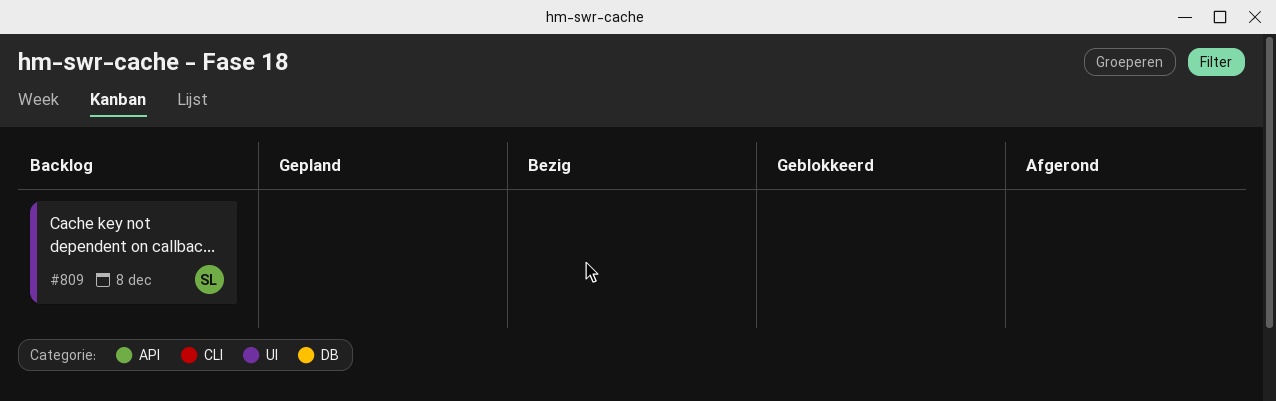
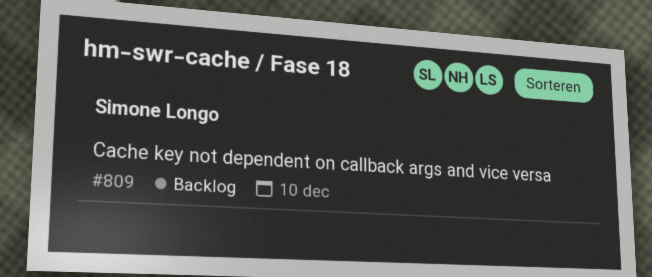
#809, due: Dec 8 -> Dec 10

